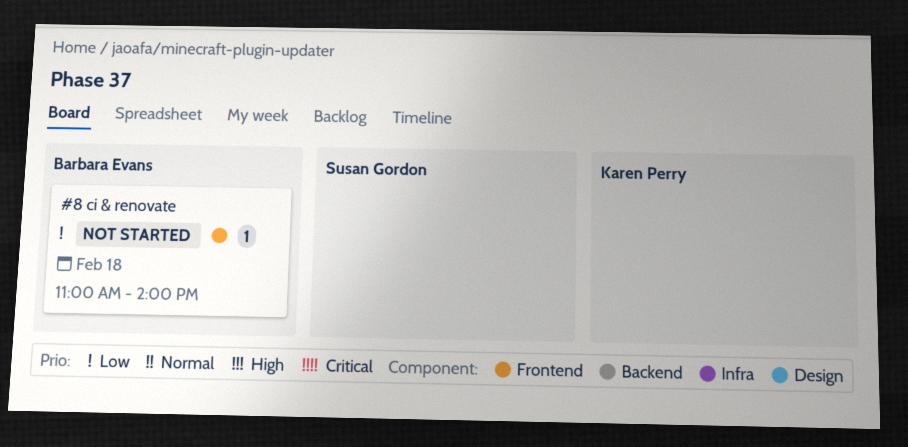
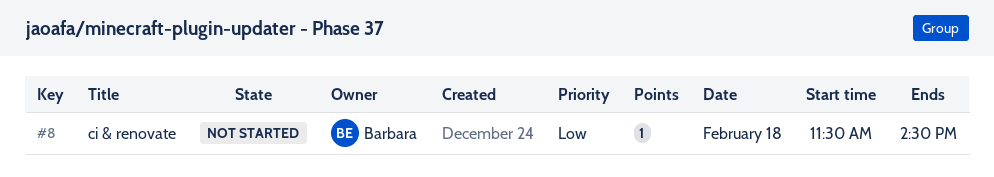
#8, begins: 11:00 -> 11:30
#8, ends: 14:00 -> 14:30

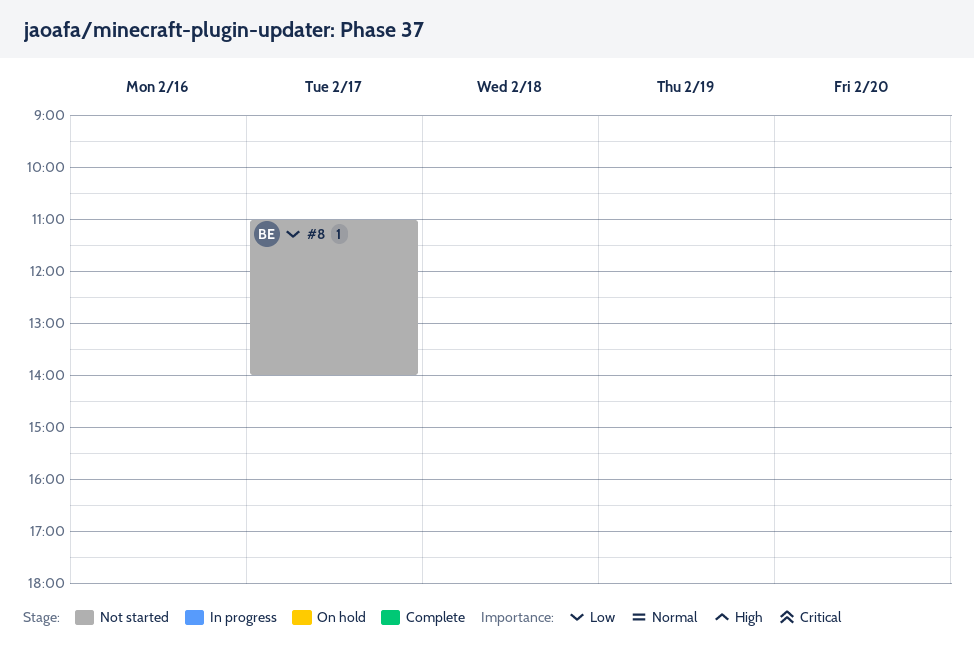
#8, day: Feb 18 -> Feb 17
#8, begins: 11:30 -> 11:00
#8, ends: 14:30 -> 14:00

